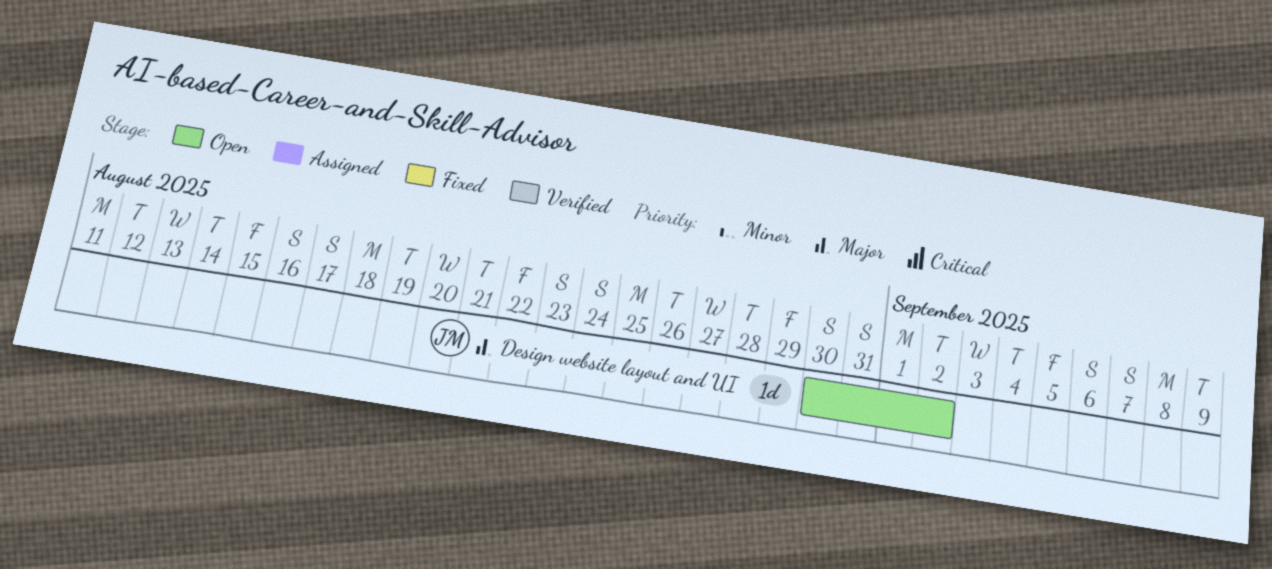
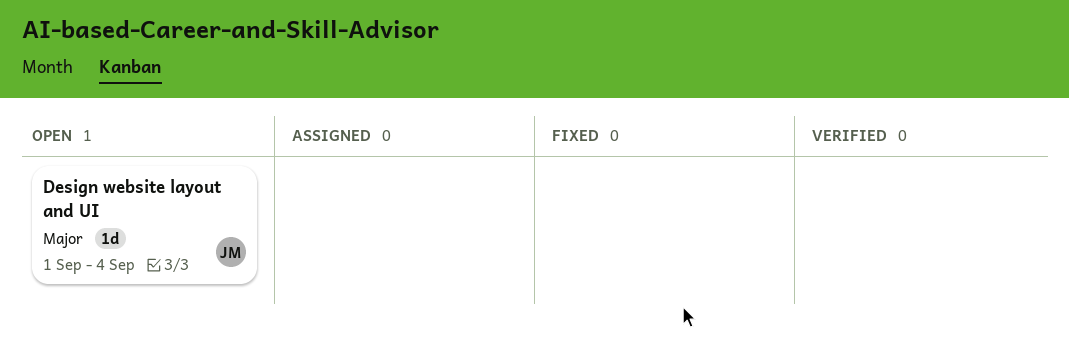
Design website layout and UI, start: Aug 30 -> Sep 1
Design website layout and UI, due: Sep 2 -> Sep 4

